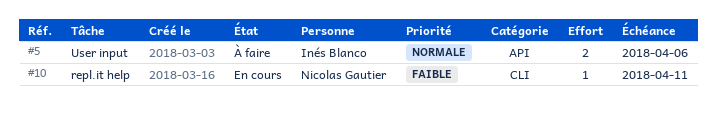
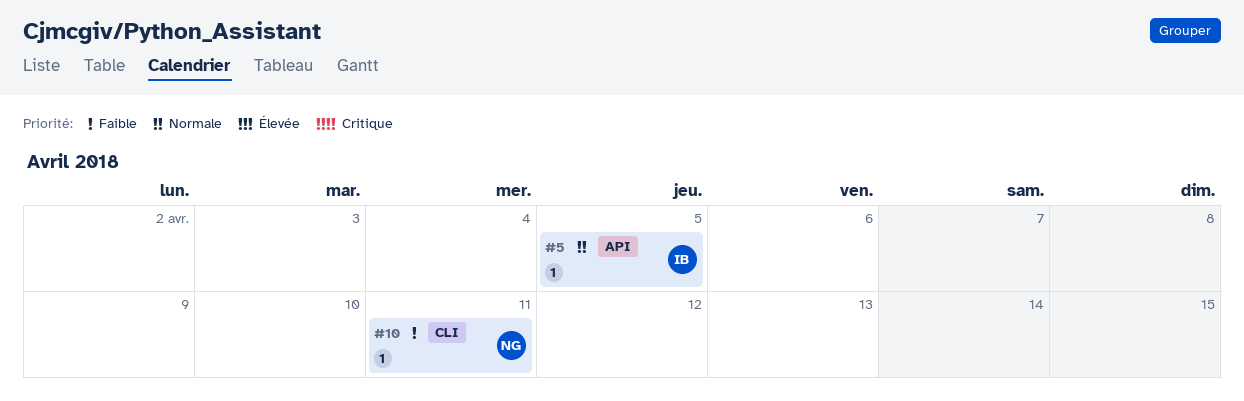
#5, estimate: 2 -> 1
#5, due: Apr 6 -> Apr 5

